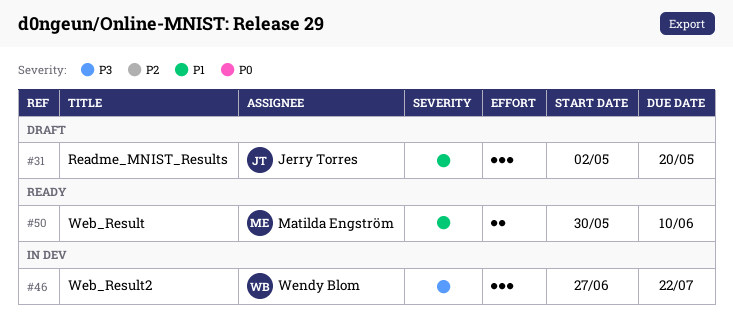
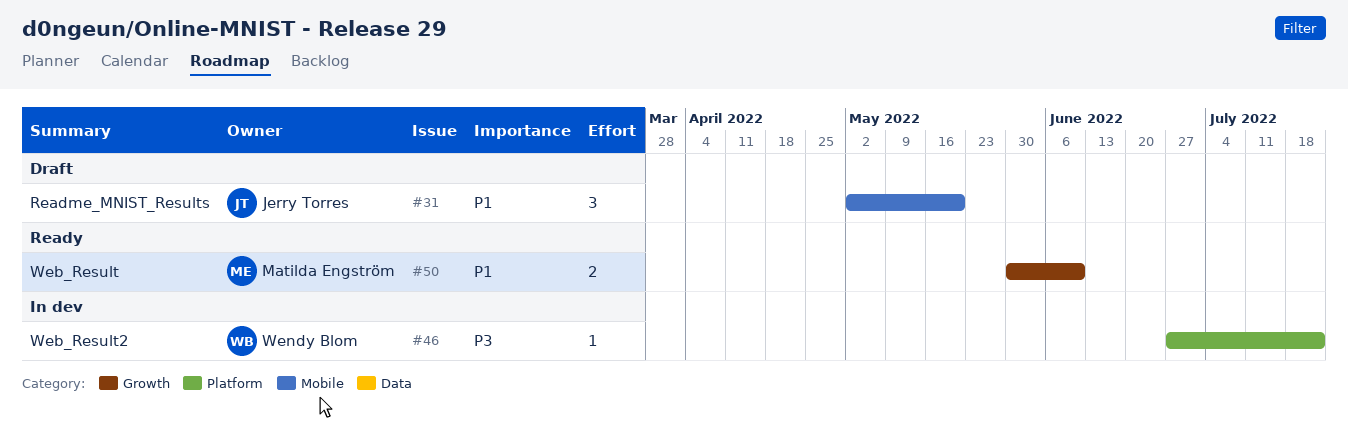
#46, estimate: 3 -> 1

